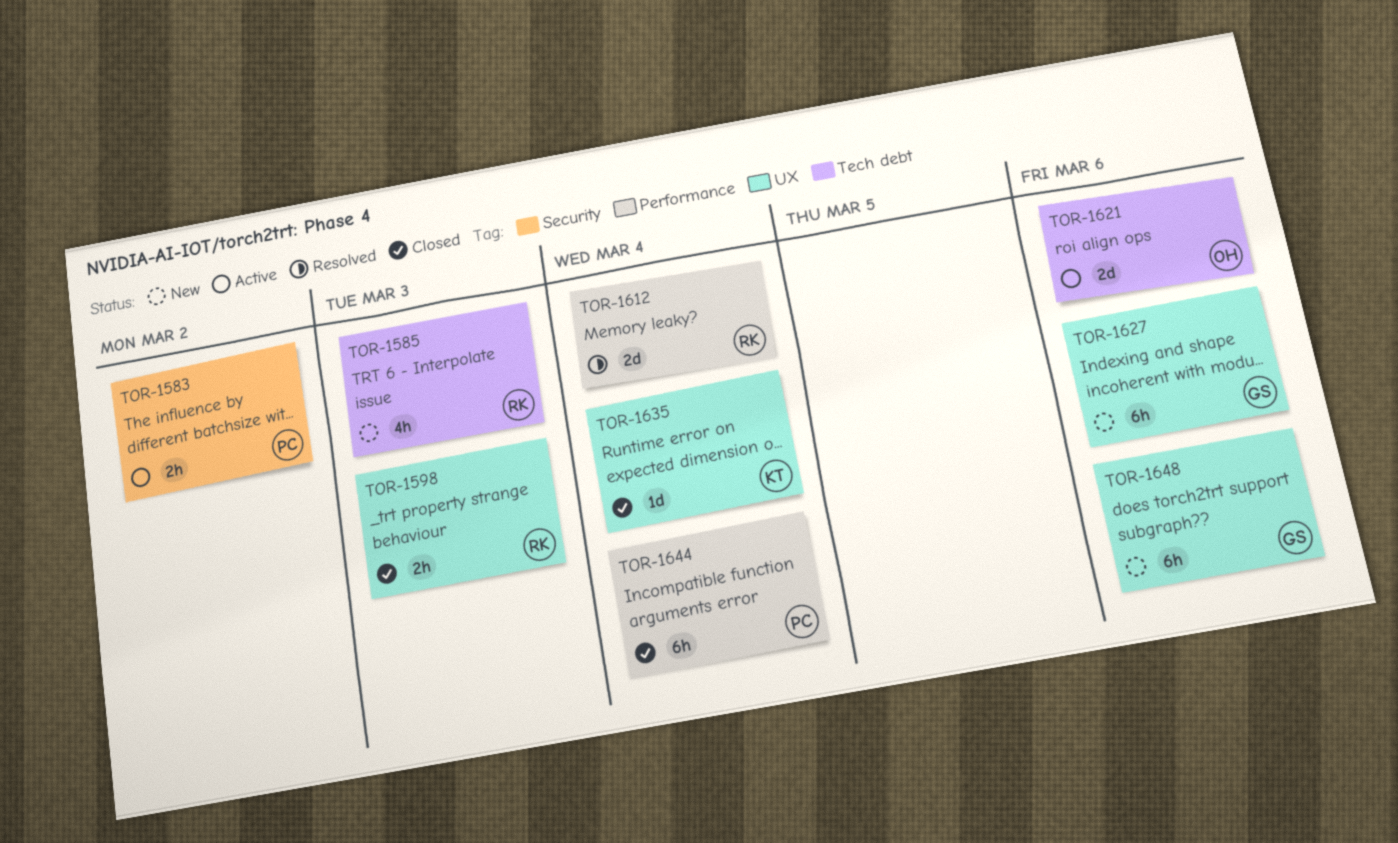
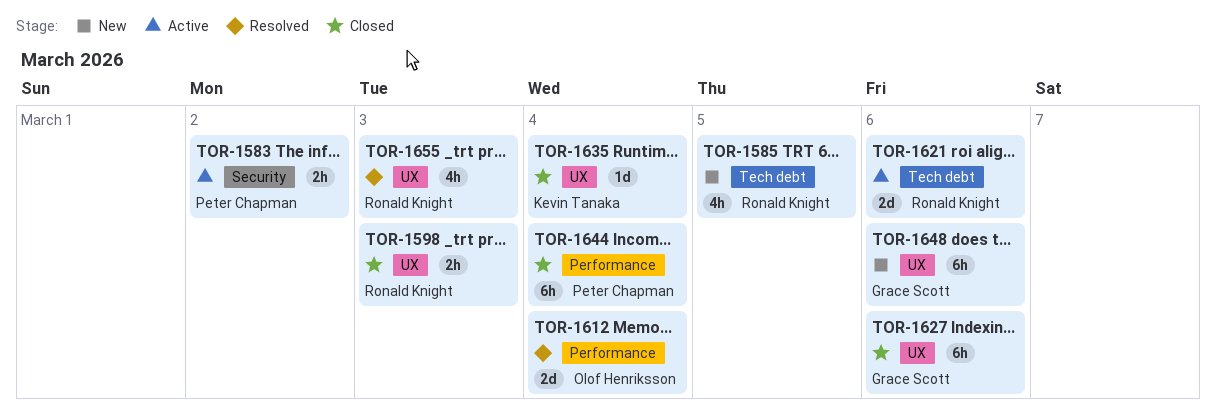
TOR-1585, due: Mar 3 -> Mar 5
TOR-1612, owner: Ronald Knight -> Olof Henriksson
TOR-1621, owner: Olof Henriksson -> Ronald Knight
TOR-1627, status: New -> Closed
TOR-1655: none -> present

